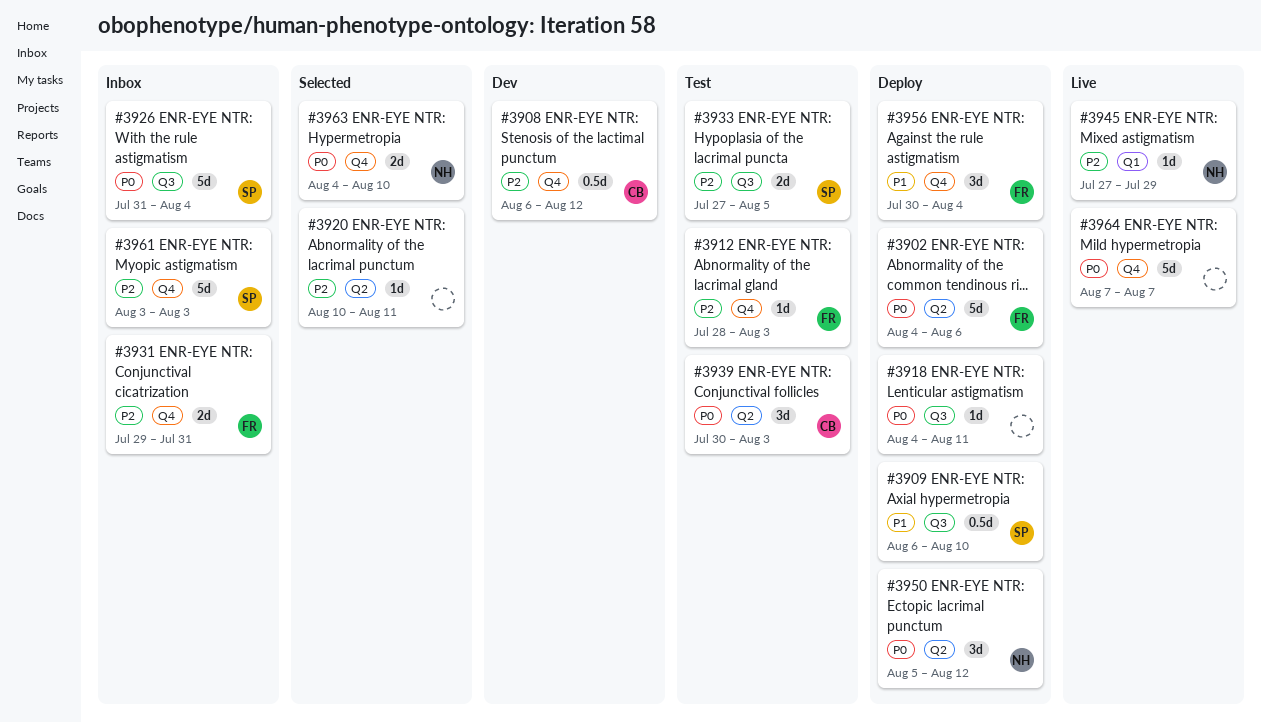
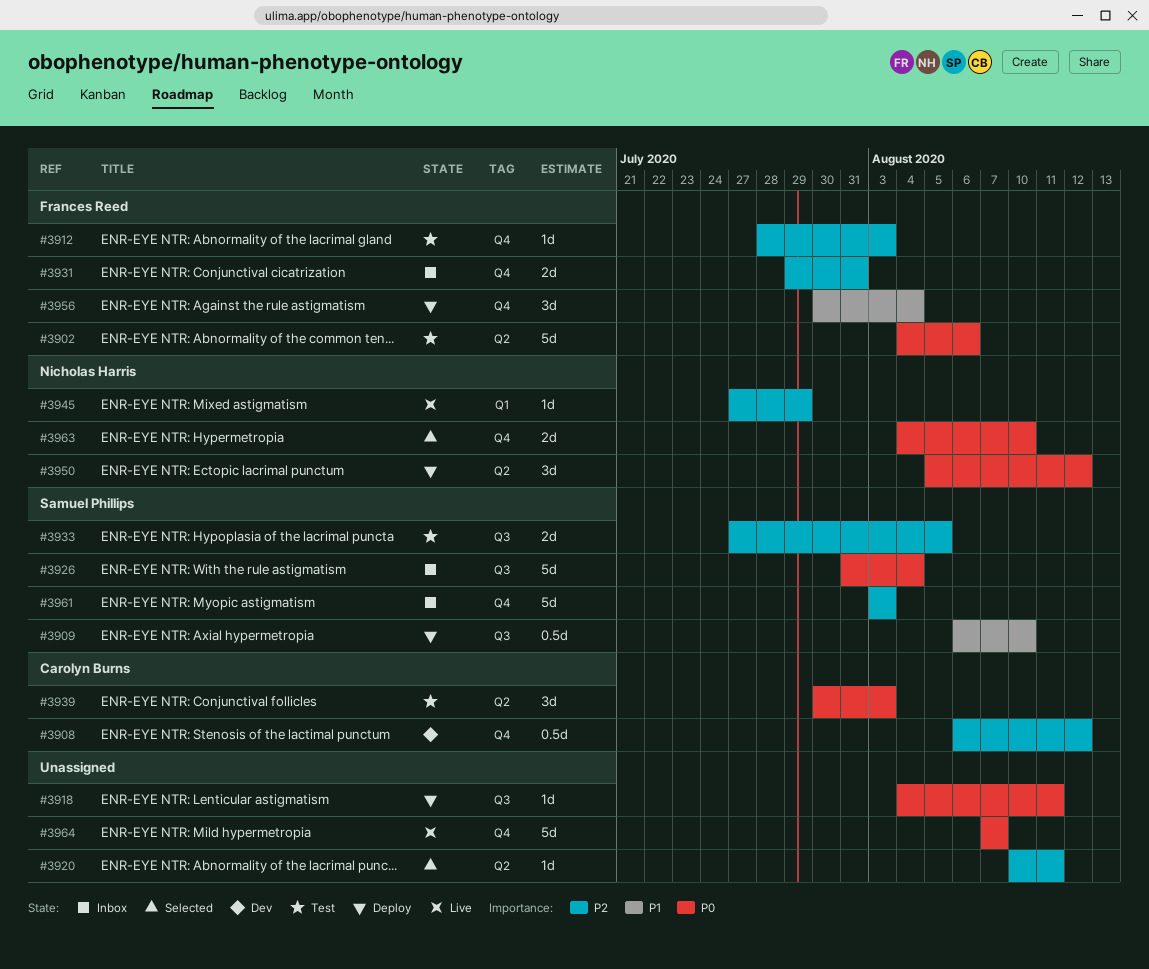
#3902, status: Deploy -> Test

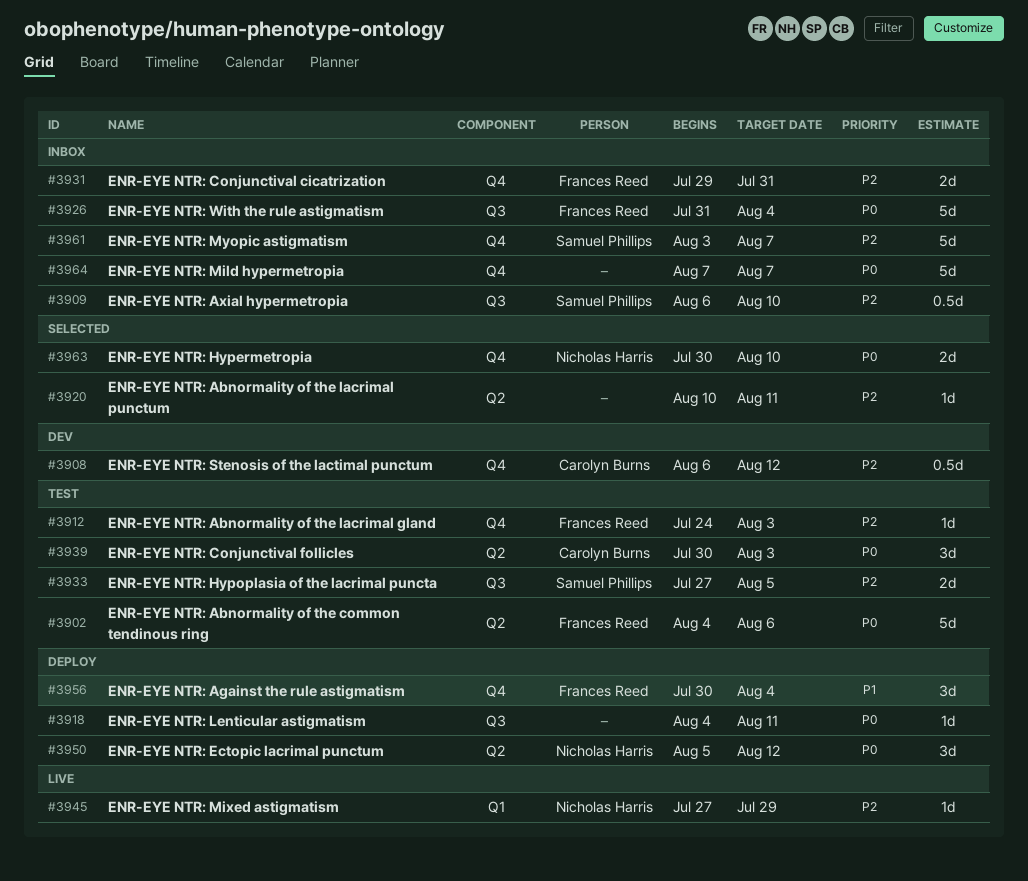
#3909, status: Deploy -> Inbox
#3909, priority: P1 -> P2
#3912, start: Jul 28 -> Jul 24
#3926, owner: Samuel Phillips -> Frances Reed
#3961, due: Aug 3 -> Aug 7
#3963, start: Aug 4 -> Jul 30
#3964, status: Live -> Inbox

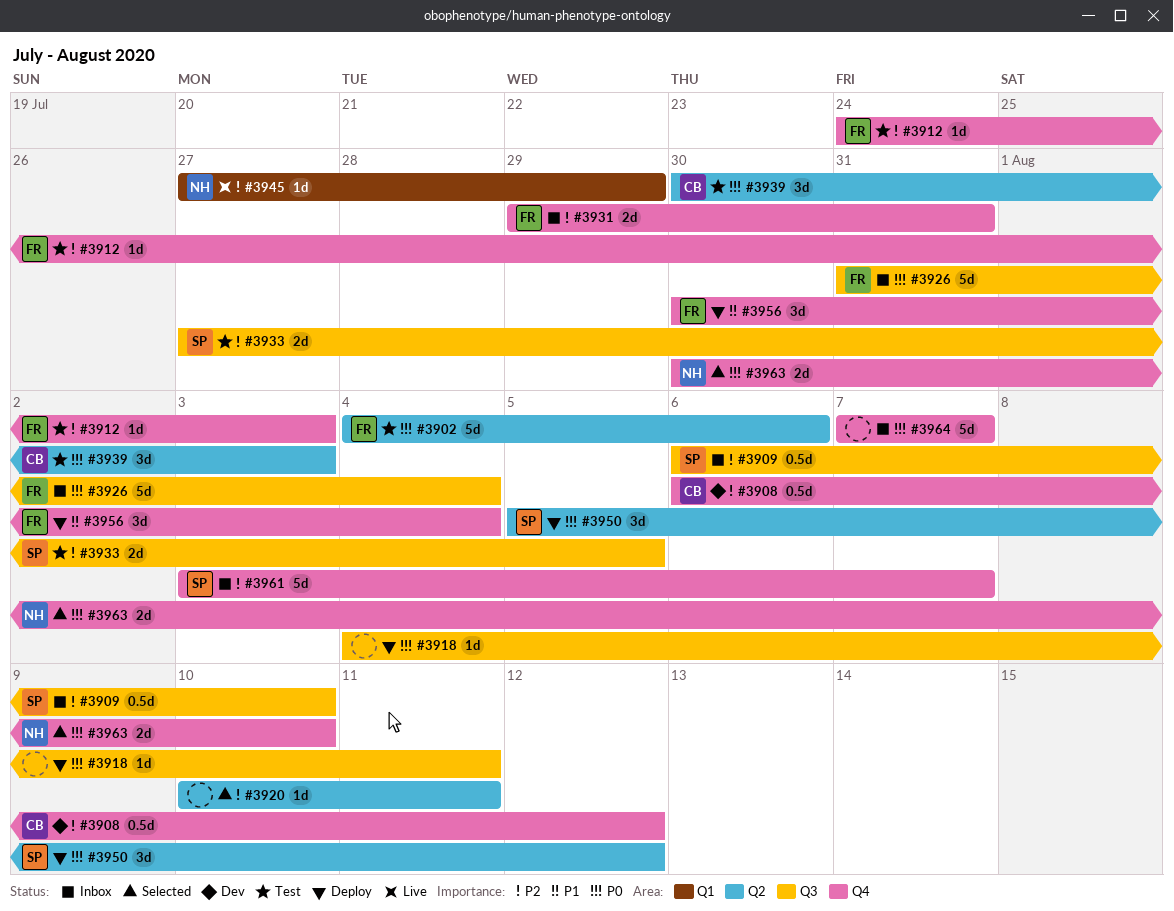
#3950, owner: Nicholas Harris -> Samuel Phillips

